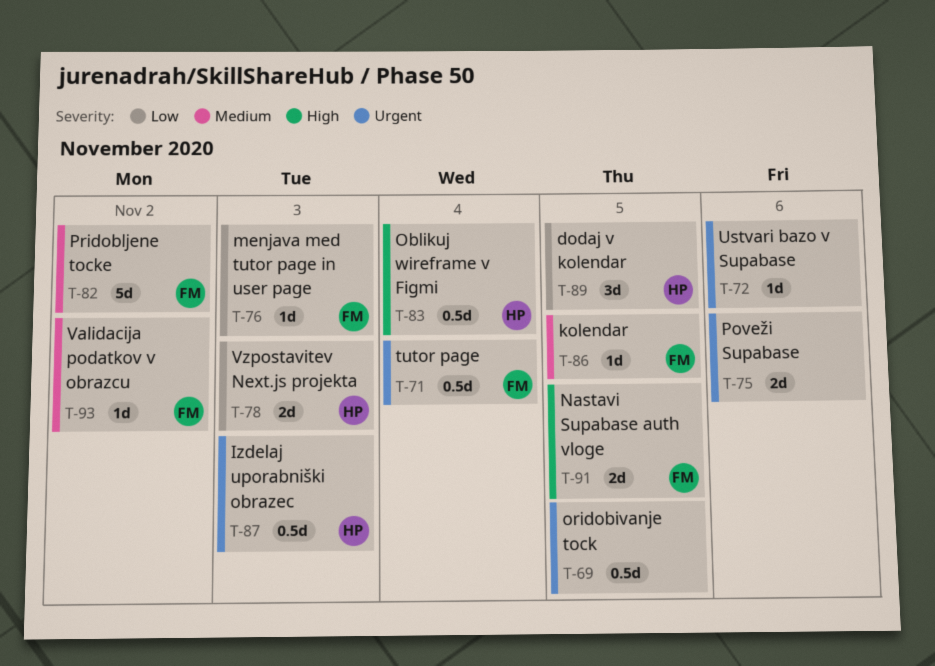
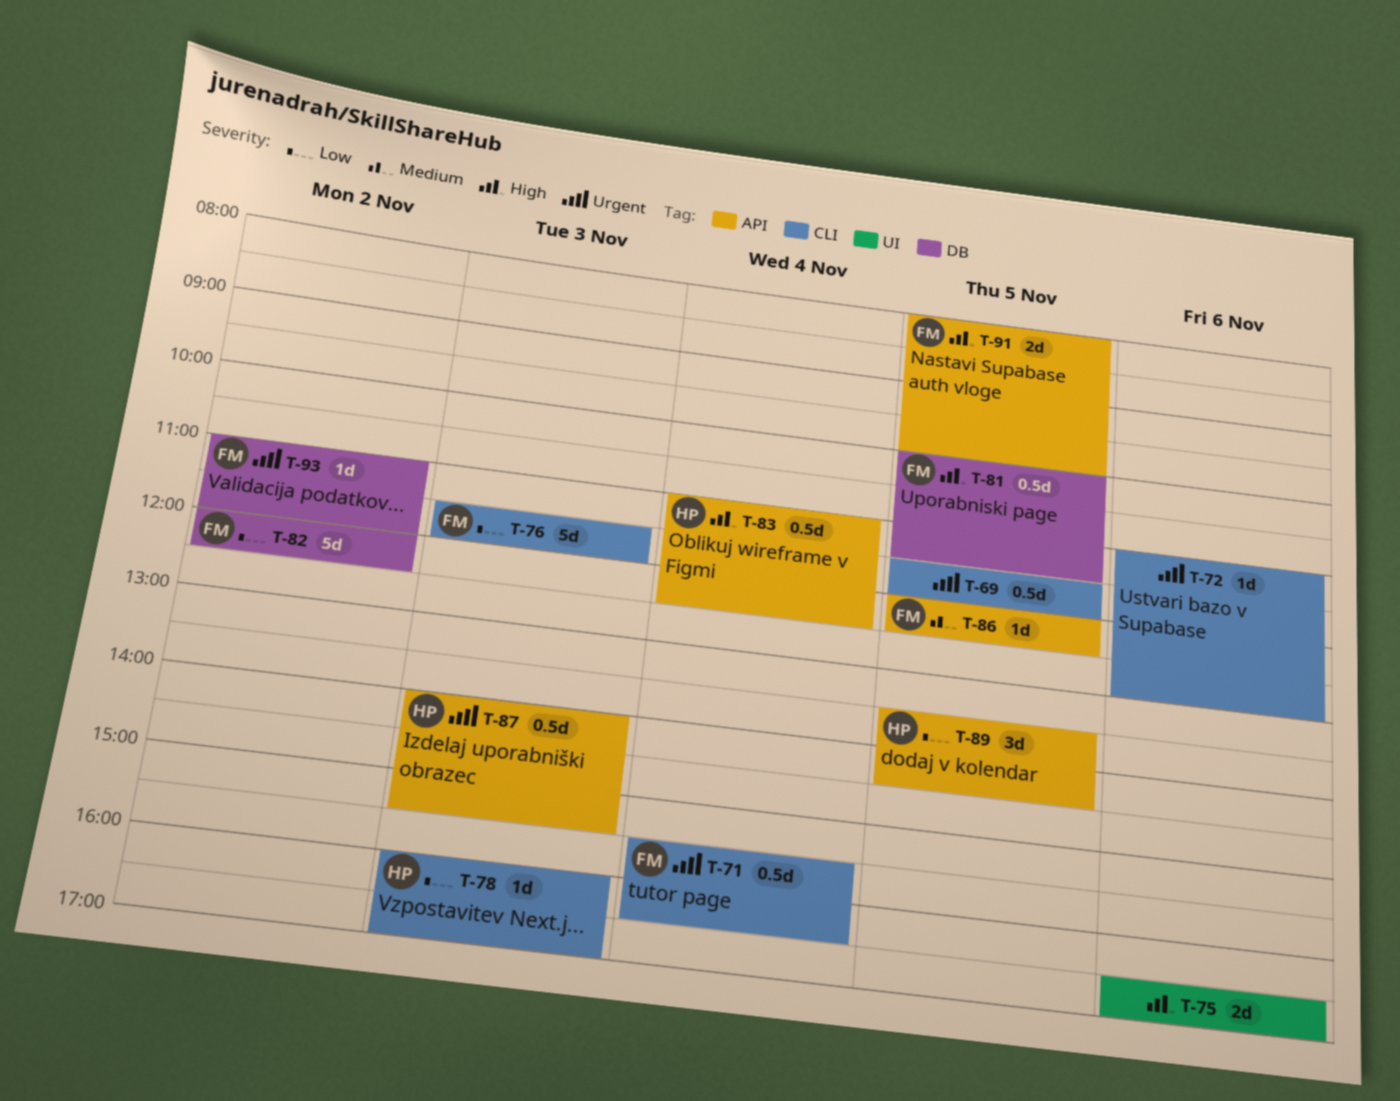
T-75, priority: Urgent -> High
T-76, estimate: 1d -> 5d
T-78, estimate: 2d -> 1d
T-81: none -> present
T-82, priority: Medium -> Low
T-93, priority: Medium -> Urgent

